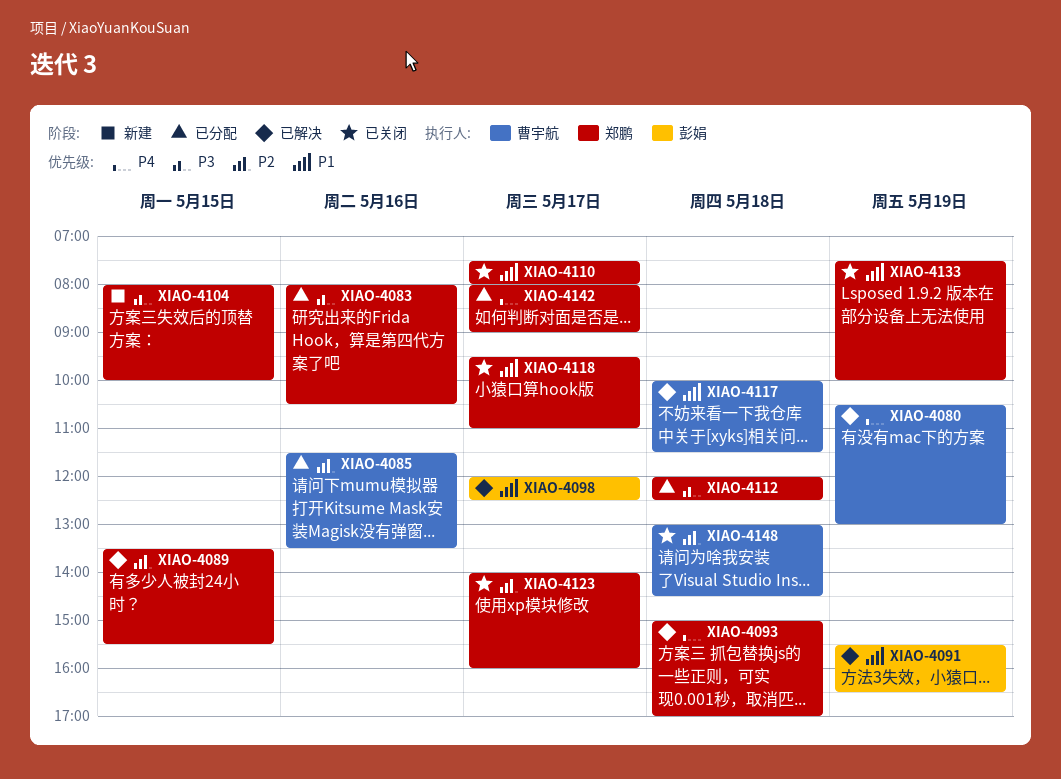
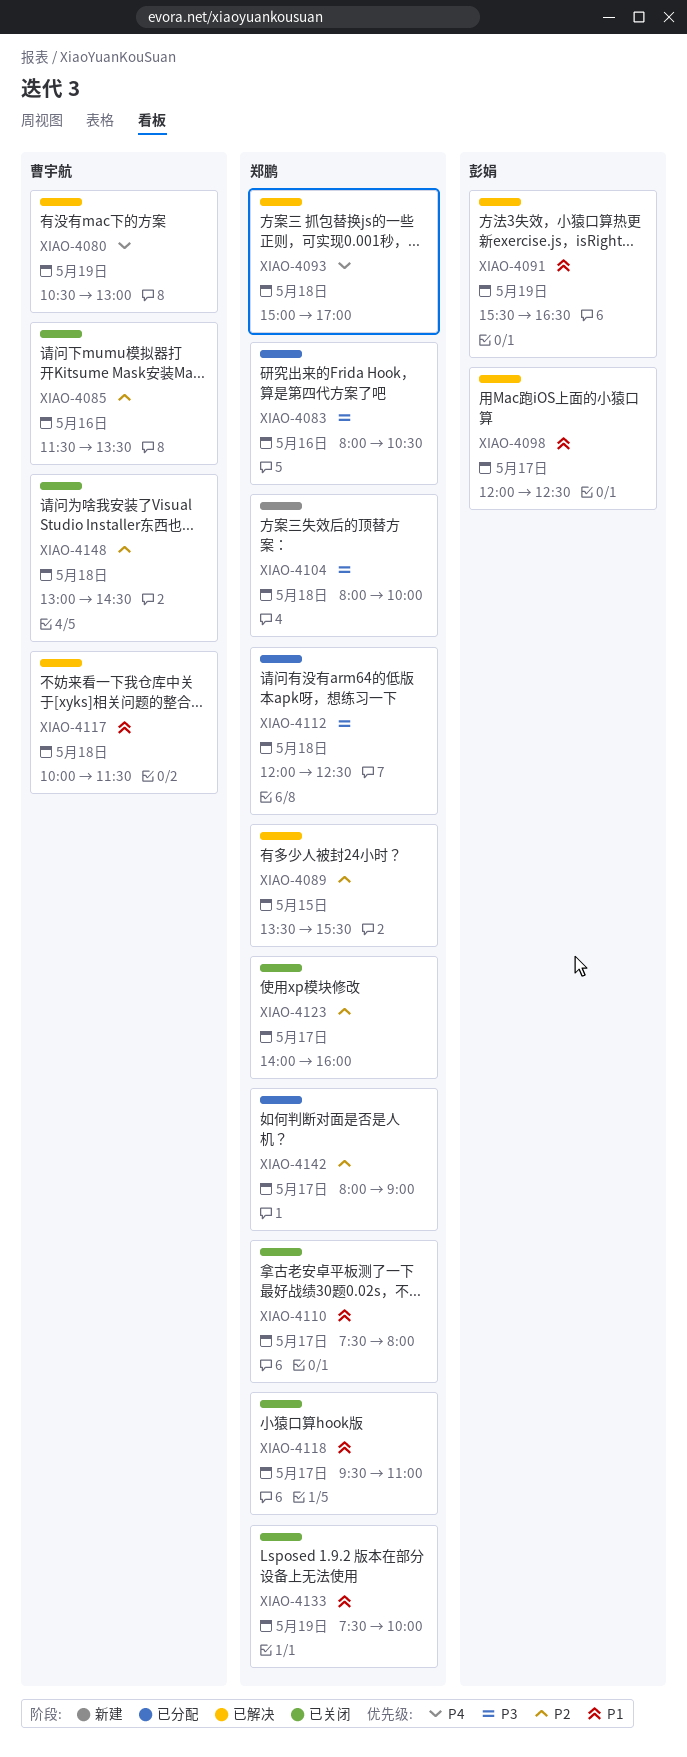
XIAO-4085, status: 已分配 -> 已关闭
XIAO-4104, day: May 15 -> May 18
XIAO-4142, priority: P4 -> P2

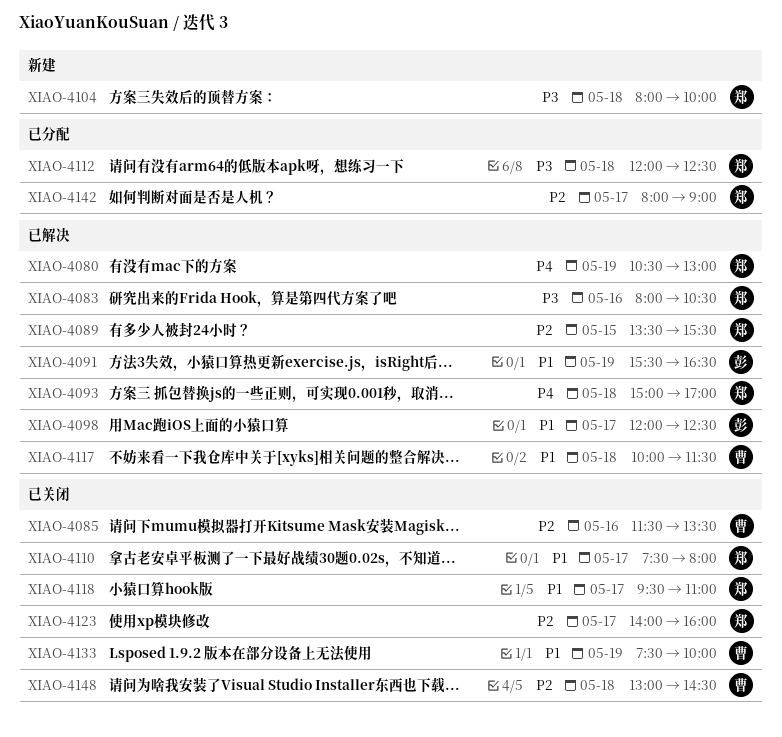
XIAO-4080, owner: 曹宇航 -> 郑鹏
XIAO-4083, status: 已分配 -> 已解决
XIAO-4133, owner: 郑鹏 -> 曹宇航

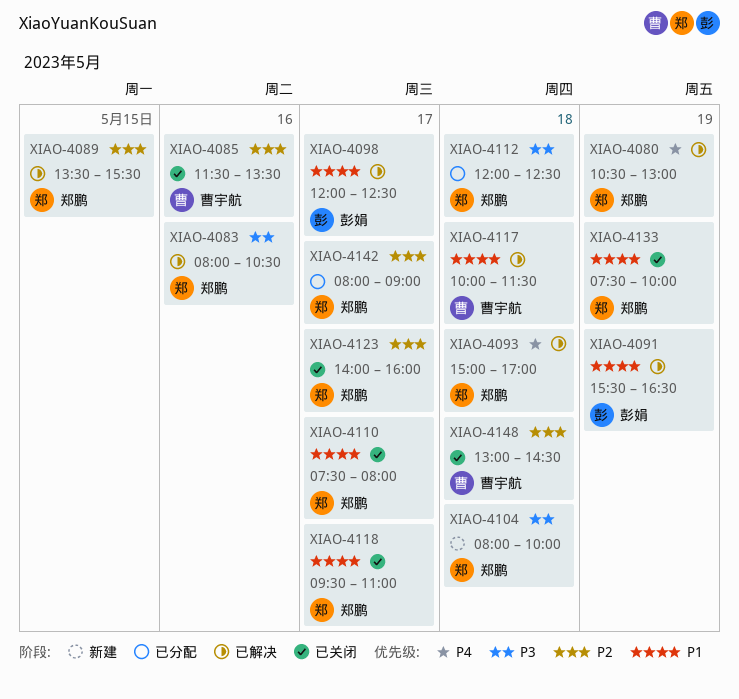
XIAO-4133, owner: 曹宇航 -> 郑鹏

